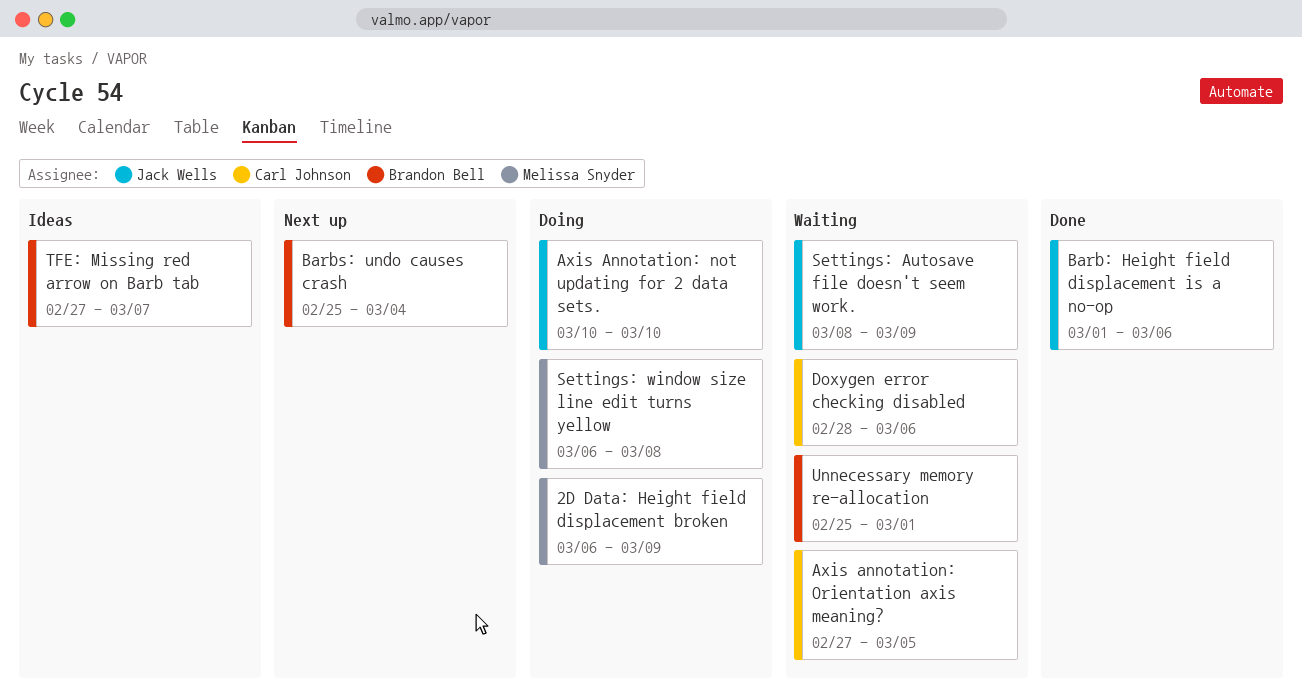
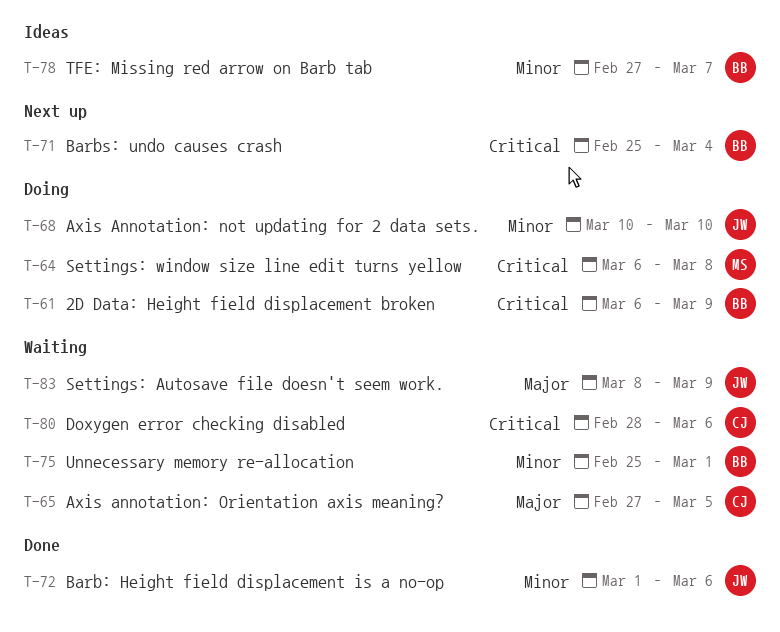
2D Data: Height field displacement broken, owner: Melissa Snyder -> Brandon Bell

